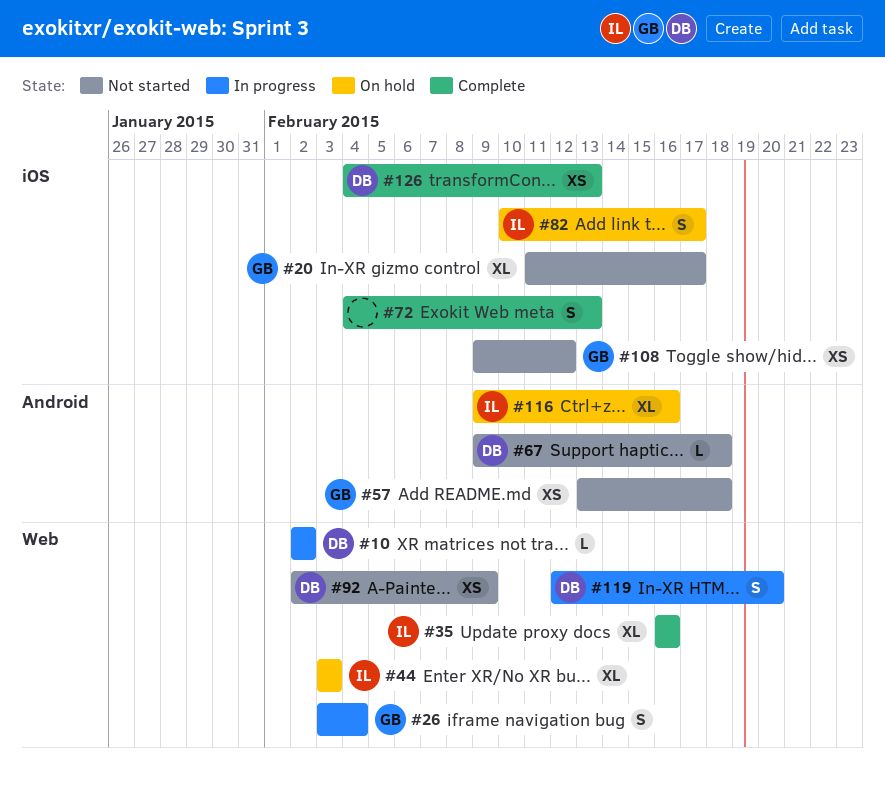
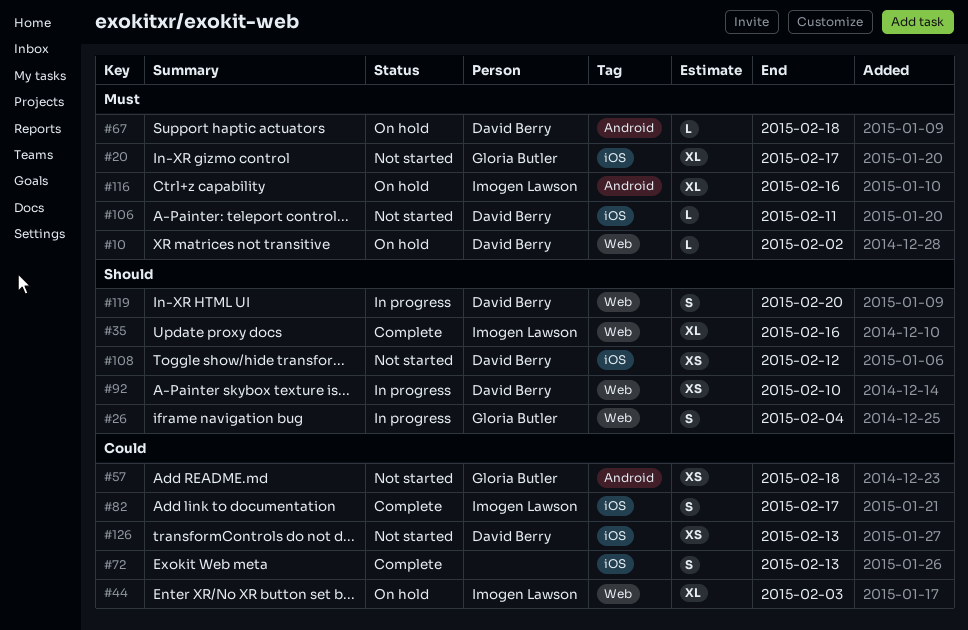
#10, status: In progress -> On hold
#67, status: Not started -> On hold
#82, status: On hold -> Complete
#92, status: Not started -> In progress
#92, due: Feb 9 -> Feb 10
#106: none -> present
#108, owner: Gloria Butler -> David Berry
#126, status: Complete -> Not started

